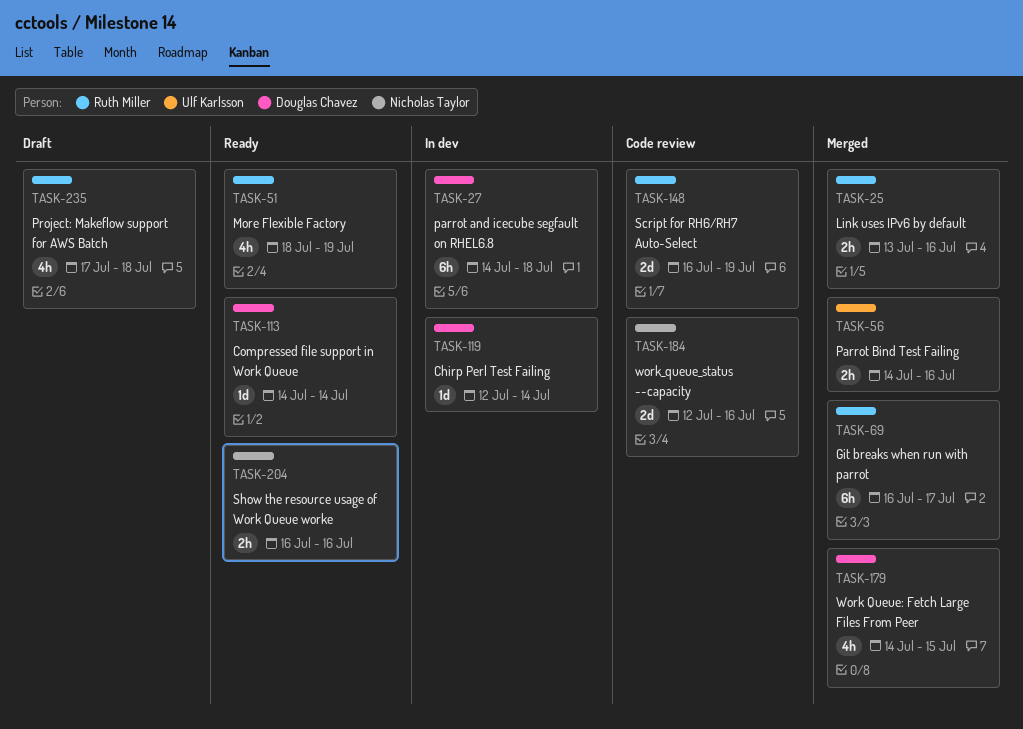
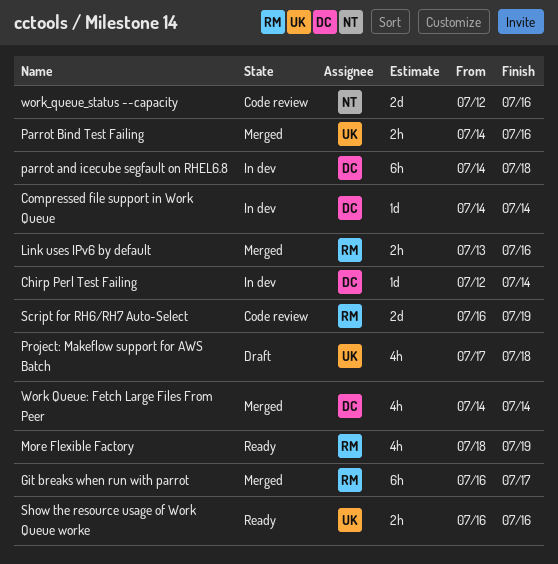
Compressed file support in Work Queue, status: Ready -> In dev
Project: Makeflow support for AWS Batch, owner: Ruth Miller -> Ulf Karlsson
Show the resource usage of Work Queue worke, owner: Nicholas Taylor -> Ulf Karlsson
Work Queue: Fetch Large Files From Peer, due: Jul 15 -> Jul 14

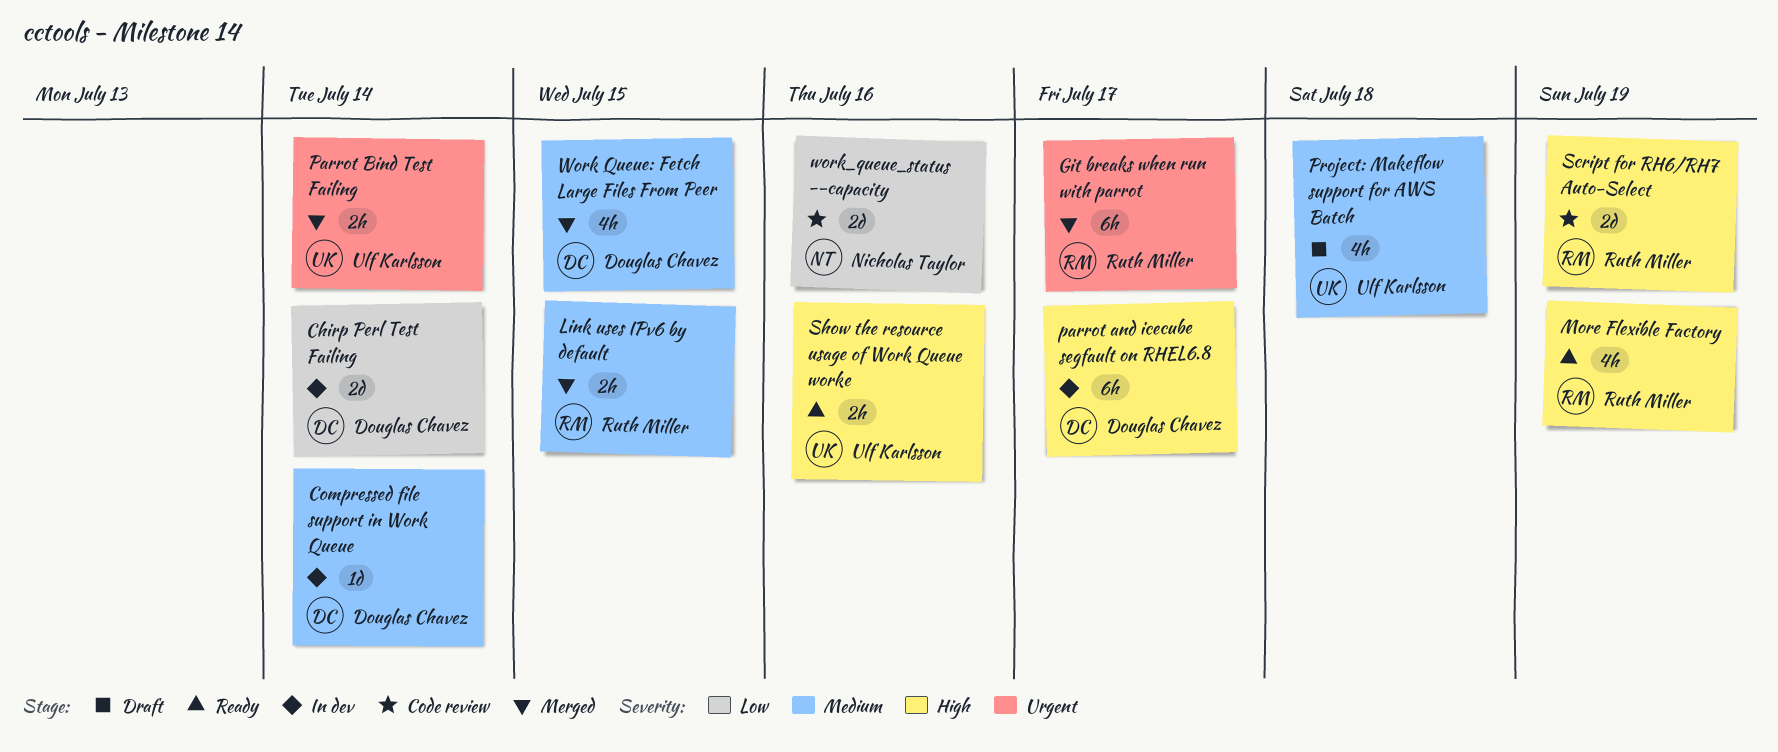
Chirp Perl Test Failing, estimate: 1d -> 2d
Link uses IPv6 by default, due: Jul 16 -> Jul 15
parrot and icecube segfault on RHEL6.8, due: Jul 18 -> Jul 17
Parrot Bind Test Failing, due: Jul 16 -> Jul 14
Work Queue: Fetch Large Files From Peer, due: Jul 14 -> Jul 15

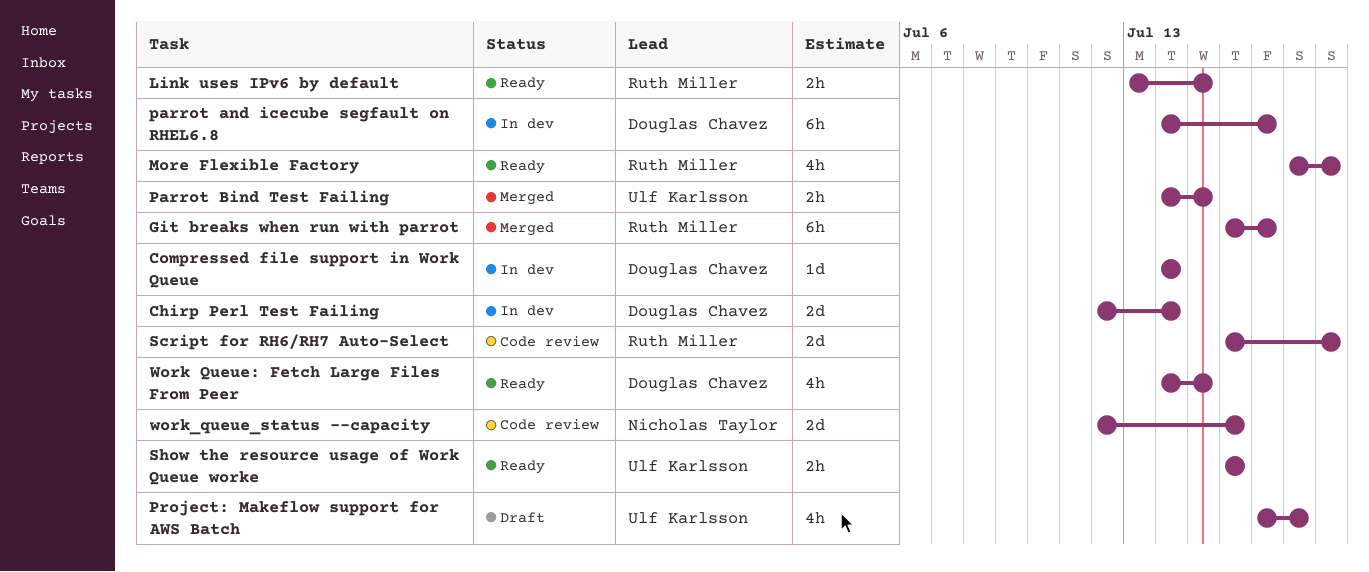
Link uses IPv6 by default, status: Merged -> Ready
Parrot Bind Test Failing, due: Jul 14 -> Jul 15
Work Queue: Fetch Large Files From Peer, status: Merged -> Ready

